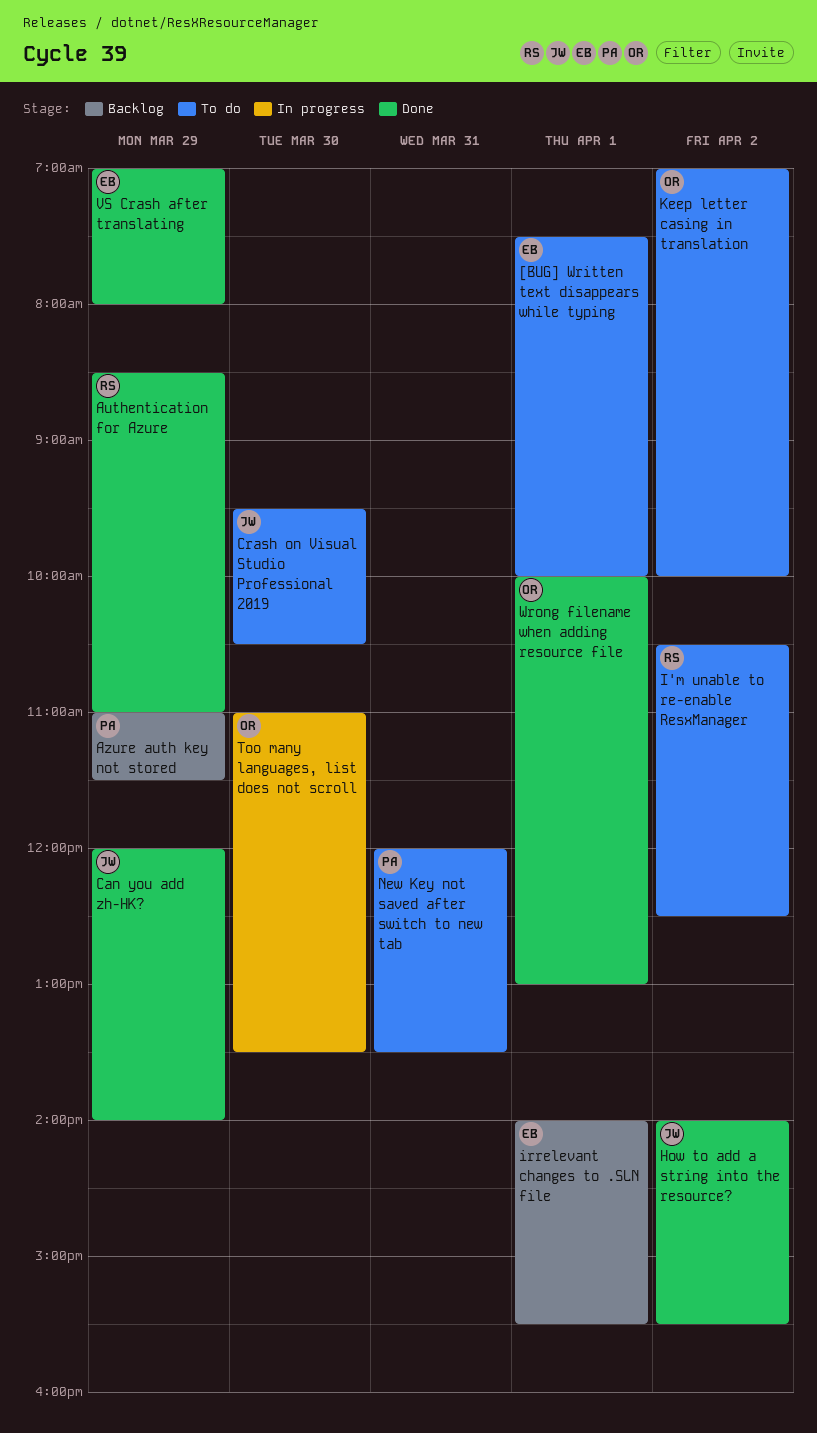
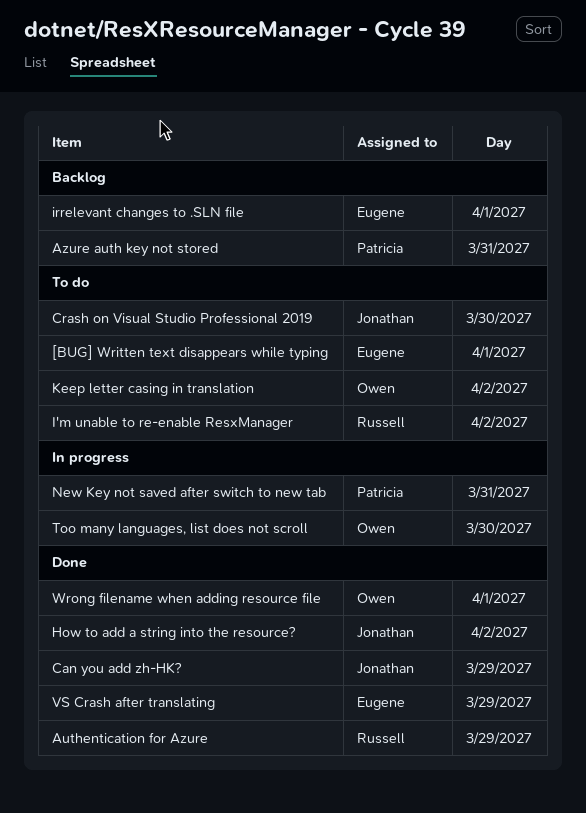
Azure auth key not stored, day: Mar 29 -> Mar 31
New Key not saved after switch to new tab, status: To do -> In progress

